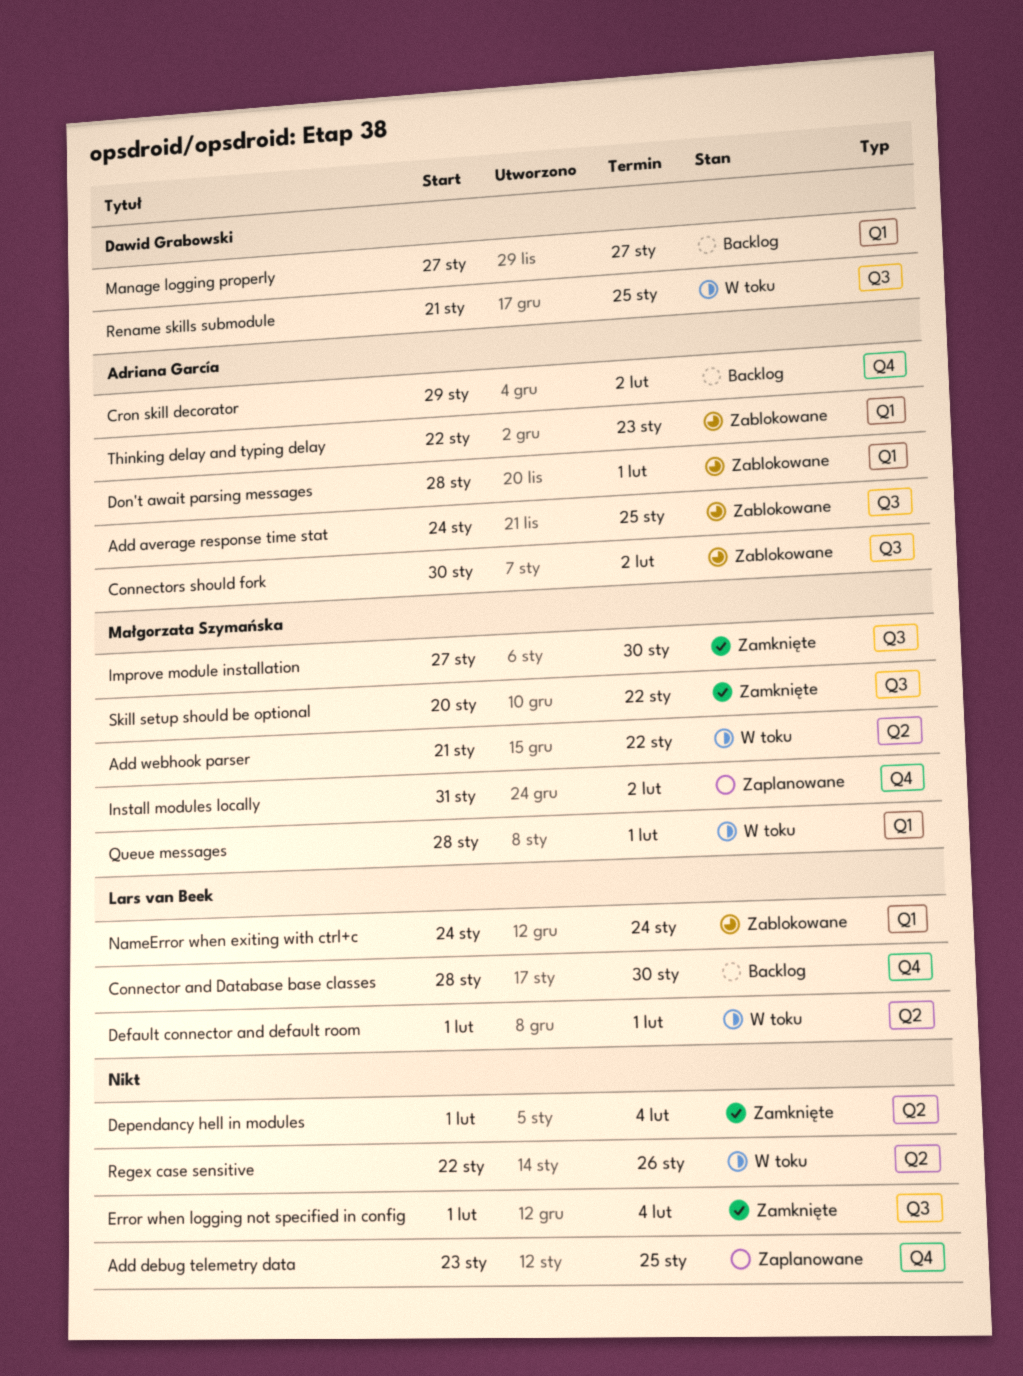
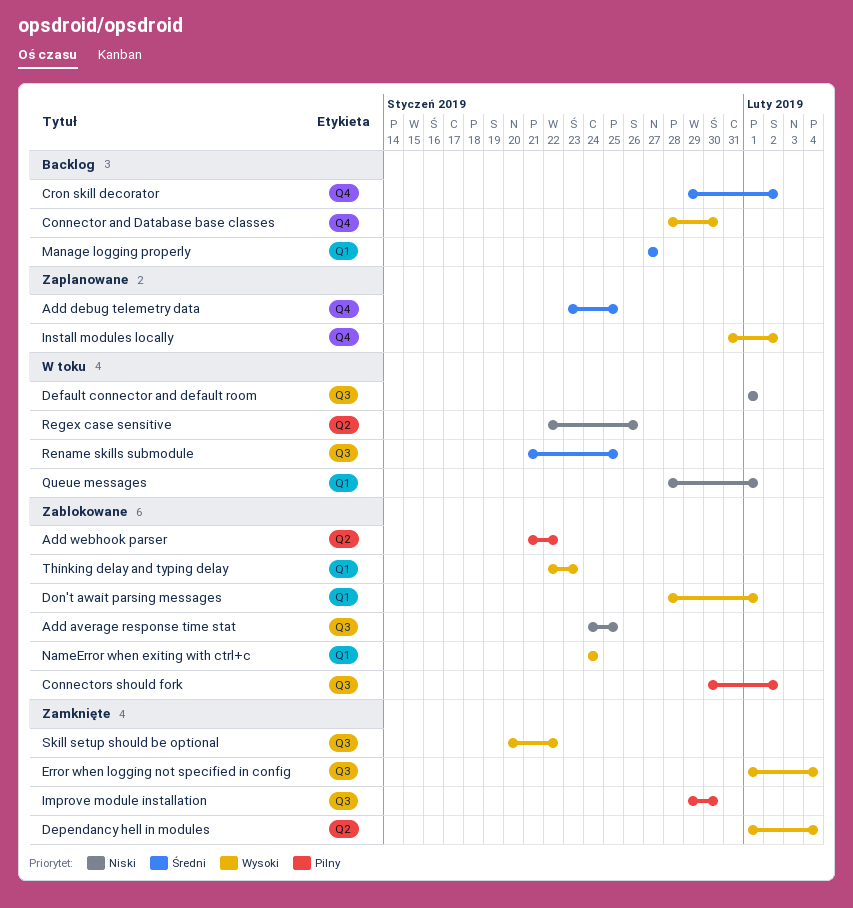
Add webhook parser, status: W toku -> Zablokowane
Default connector and default room, label: Q2 -> Q3
Improve module installation, start: Jan 27 -> Jan 29

